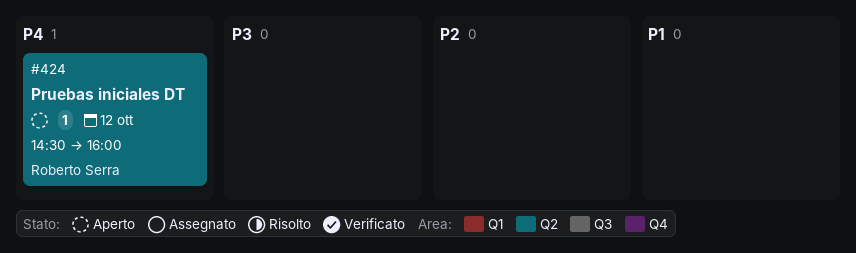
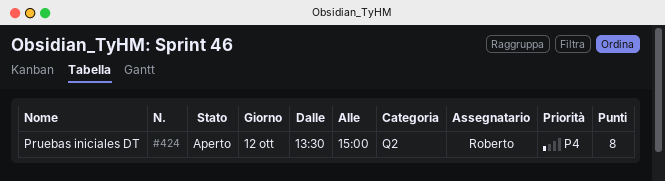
#424, estimate: 1 -> 8
#424, begins: 14:30 -> 13:30
#424, ends: 16:00 -> 15:00

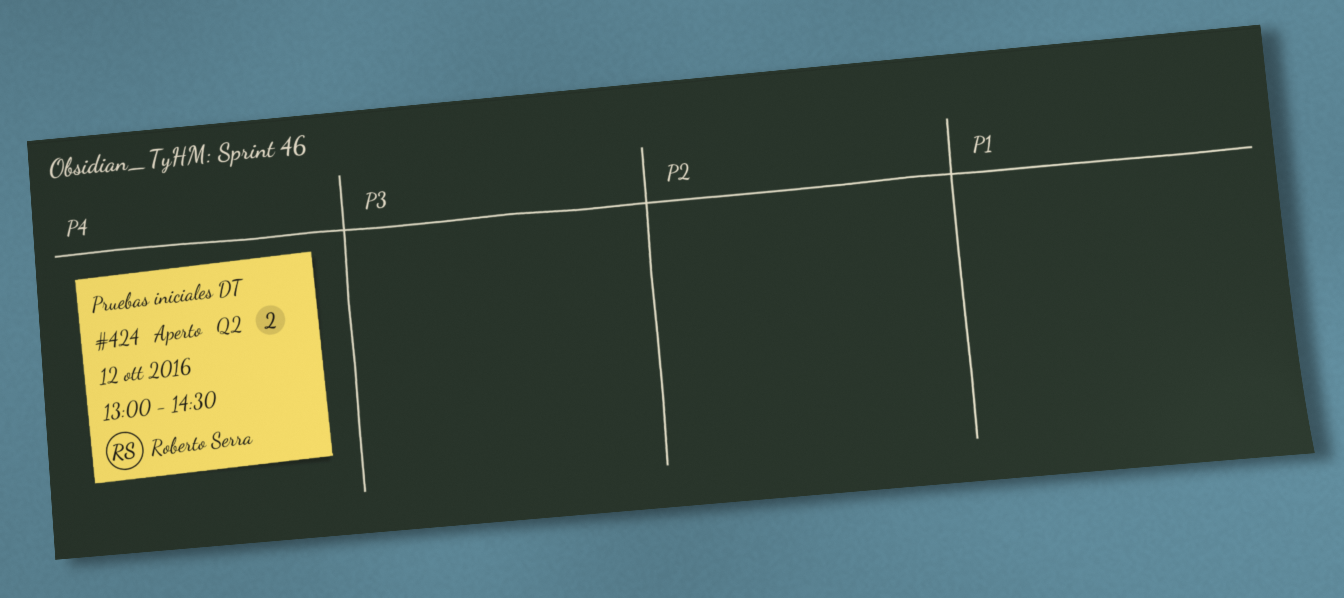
#424, estimate: 8 -> 2
#424, begins: 13:30 -> 13:00
#424, ends: 15:00 -> 14:30

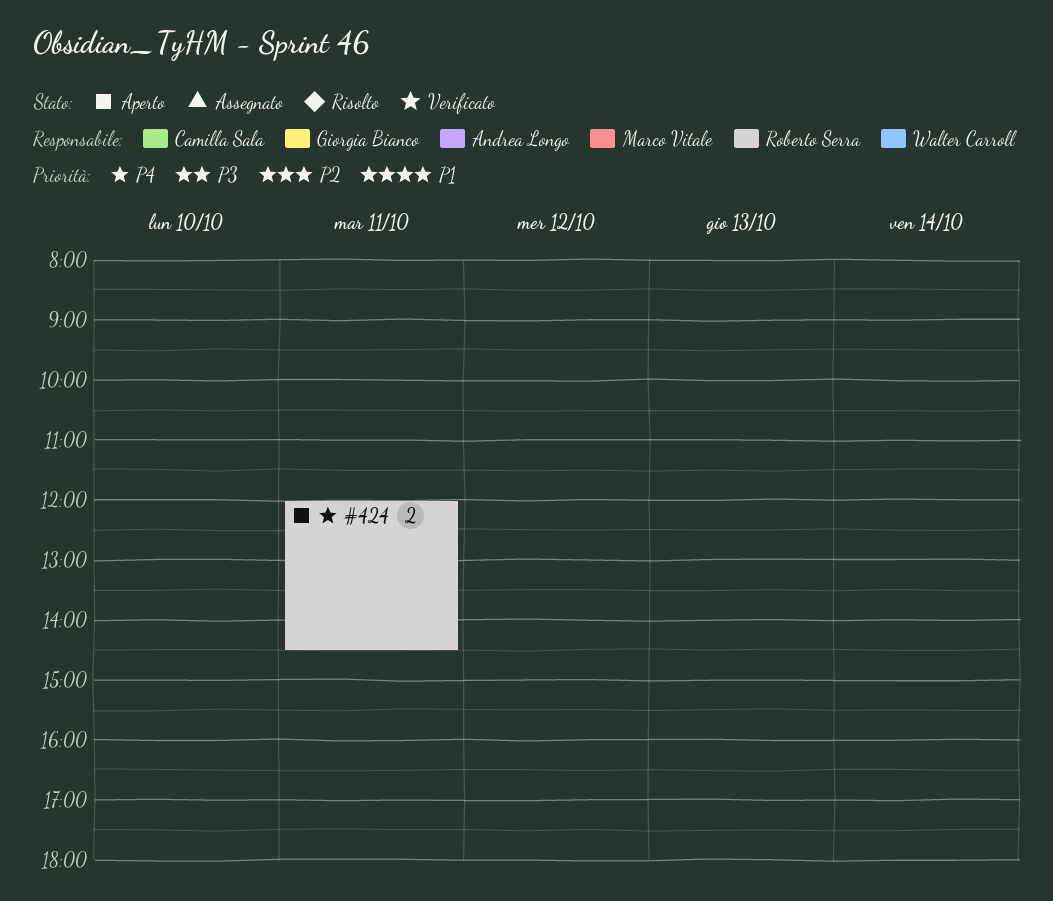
#424, day: Oct 12 -> Oct 11
#424, begins: 13:00 -> 12:00

